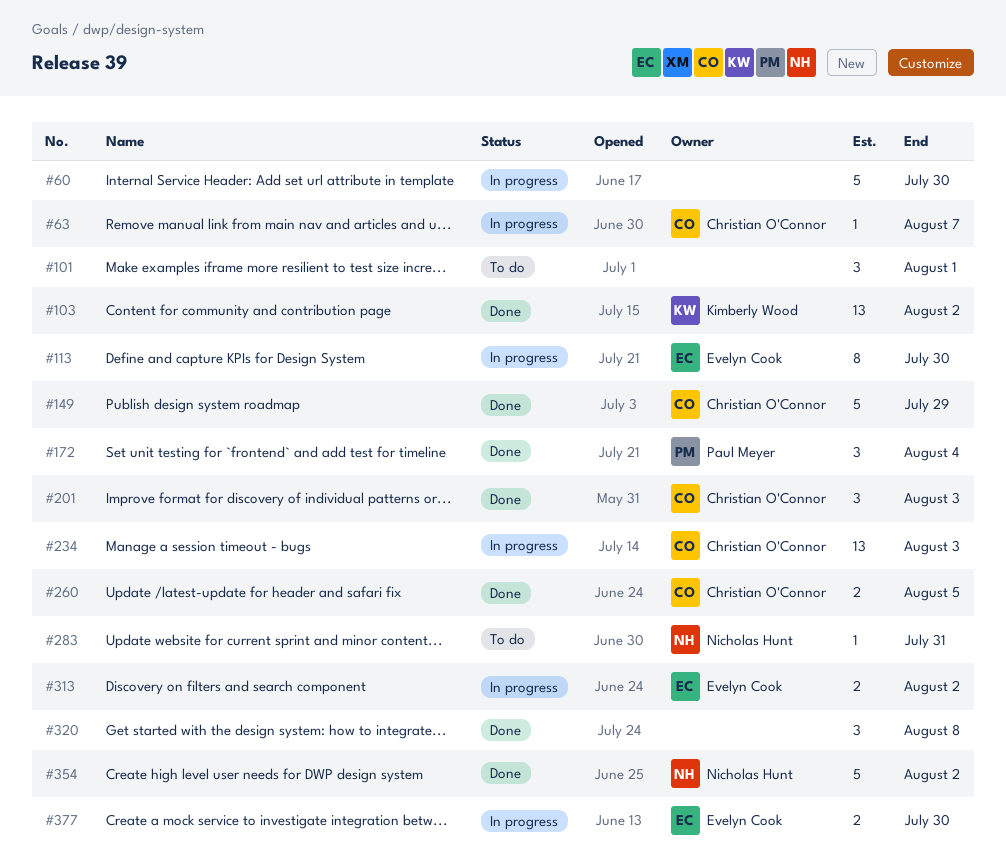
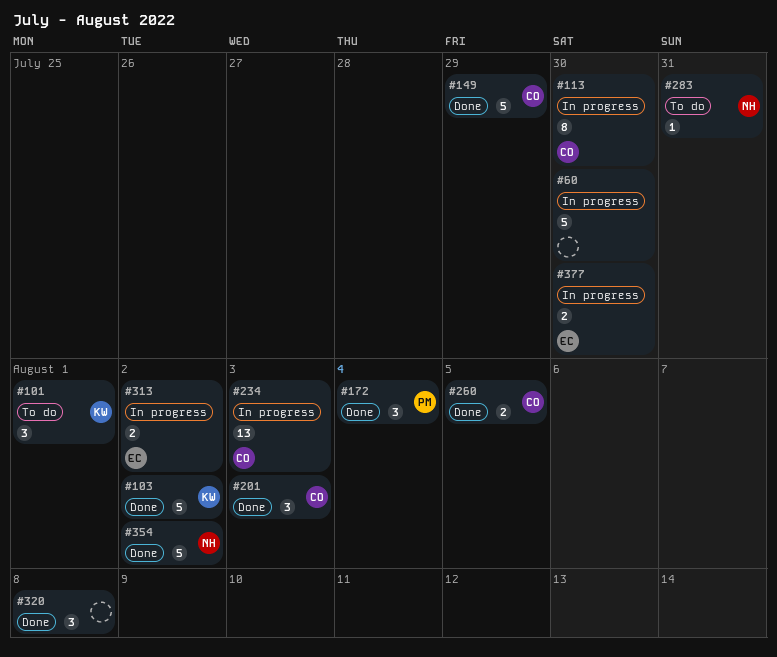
#63: present -> none
#101, owner: none -> Kimberly Wood
#103, estimate: 13 -> 5
#113, owner: Evelyn Cook -> Christian O'Connor

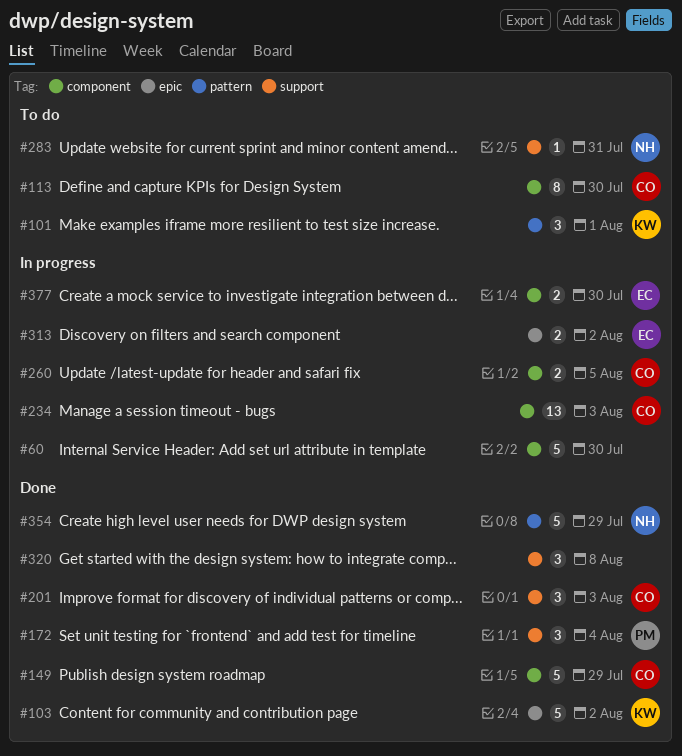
#113, status: In progress -> To do
#260, status: Done -> In progress
#354, due: Aug 2 -> Jul 29

